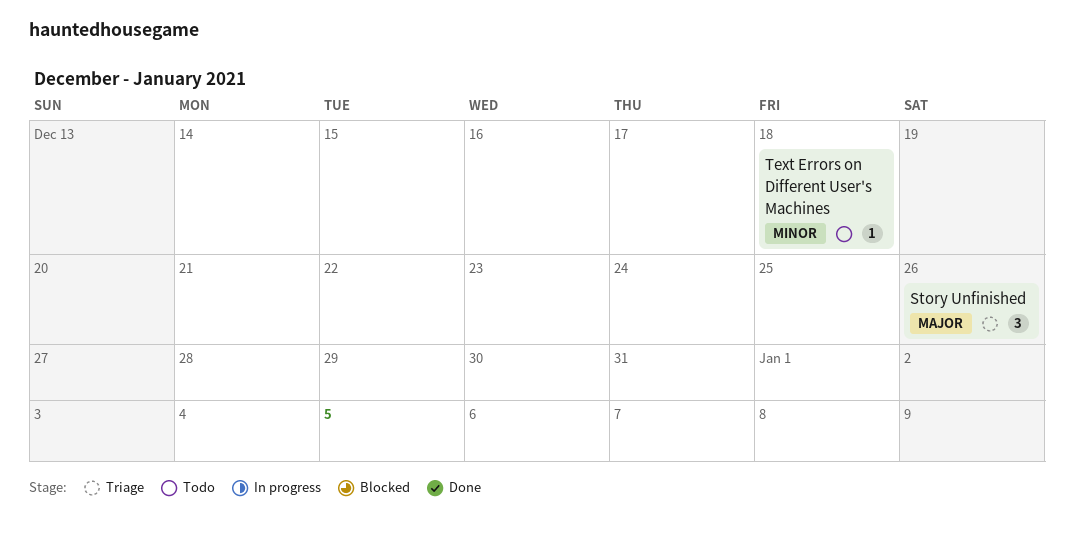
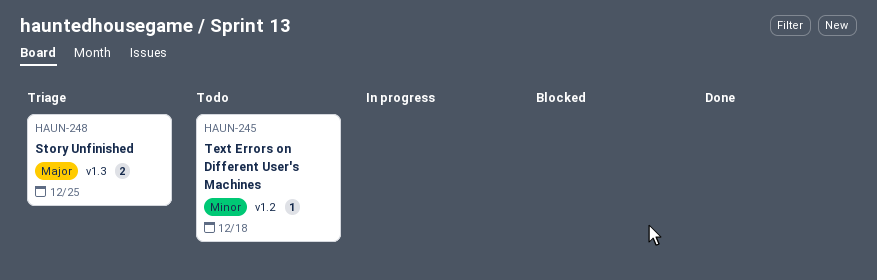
Story Unfinished, estimate: 3 -> 2
Story Unfinished, due: Dec 26 -> Dec 25

